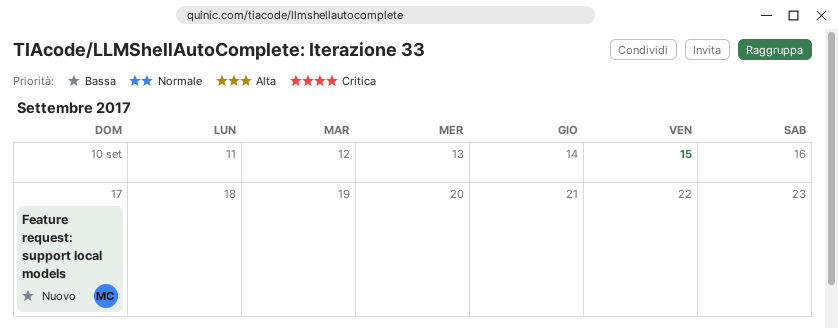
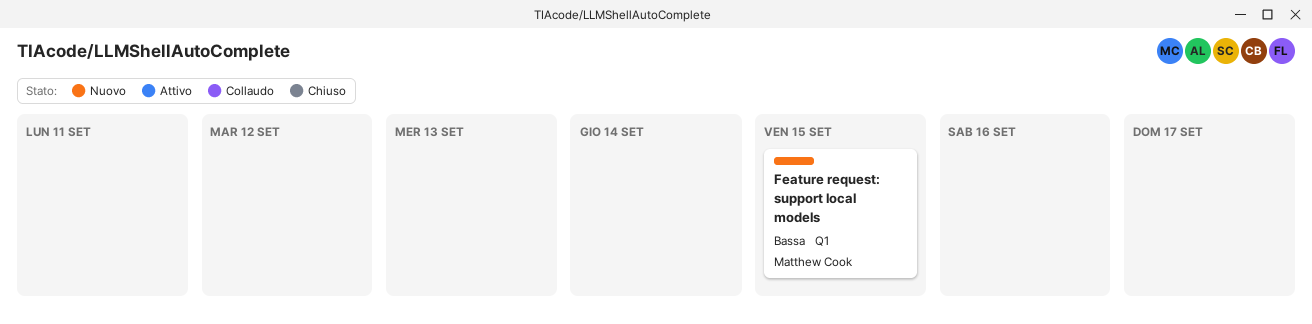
Feature request: support local models, due: Sep 17 -> Sep 15

